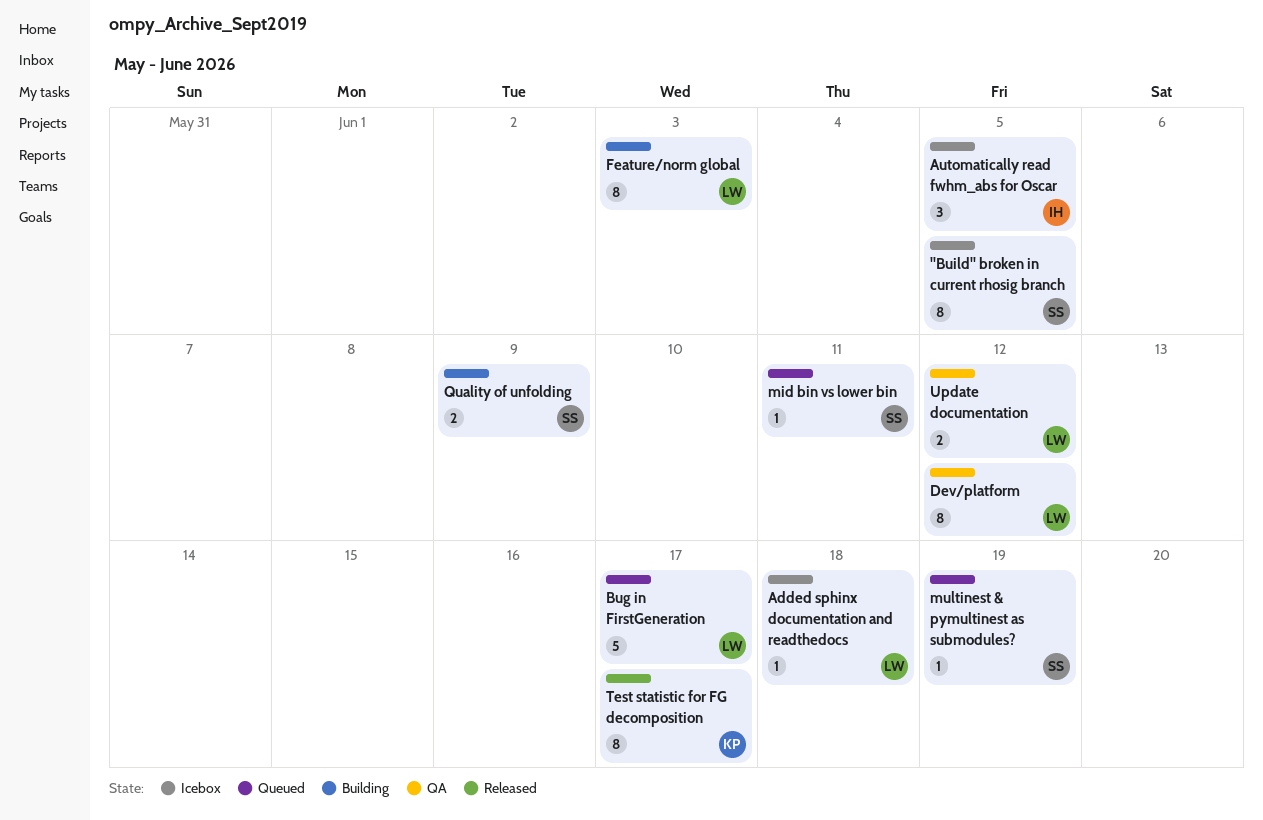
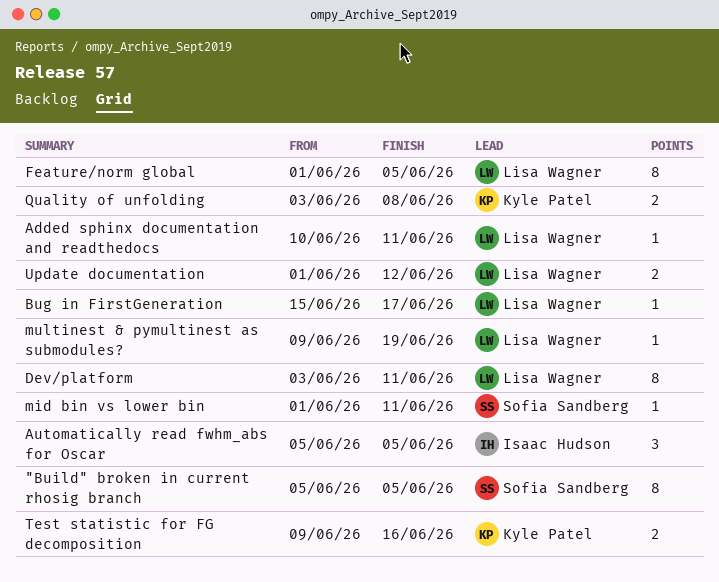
Added sphinx documentation and readthedocs, due: Jun 18 -> Jun 11
Bug in FirstGeneration, estimate: 5 -> 1
Dev/platform, due: Jun 12 -> Jun 11
Feature/norm global, due: Jun 3 -> Jun 5
multinest & pymultinest as submodules?, owner: Sofia Sandberg -> Lisa Wagner
Quality of unfolding, owner: Sofia Sandberg -> Kyle Patel
Quality of unfolding, due: Jun 9 -> Jun 8
Test statistic for FG decomposition, estimate: 8 -> 2
Test statistic for FG decomposition, due: Jun 17 -> Jun 16

